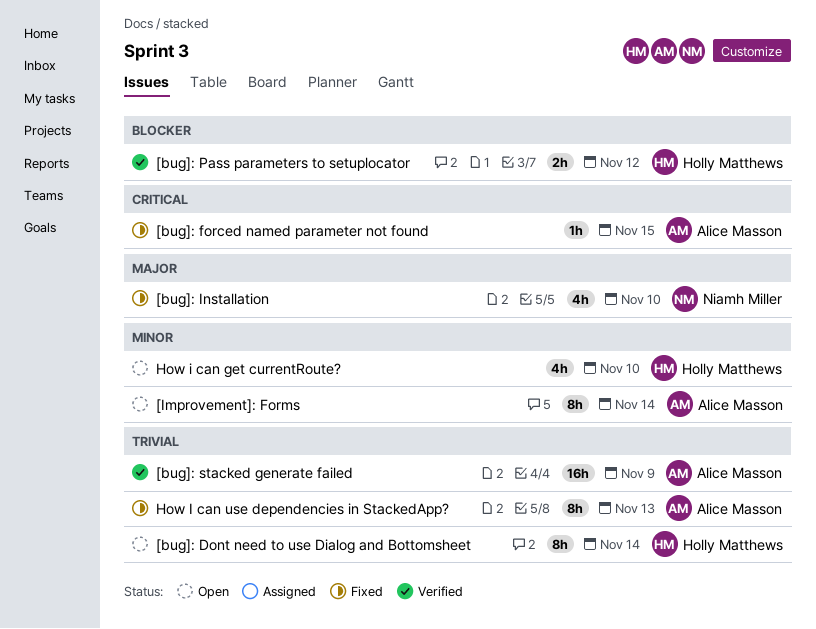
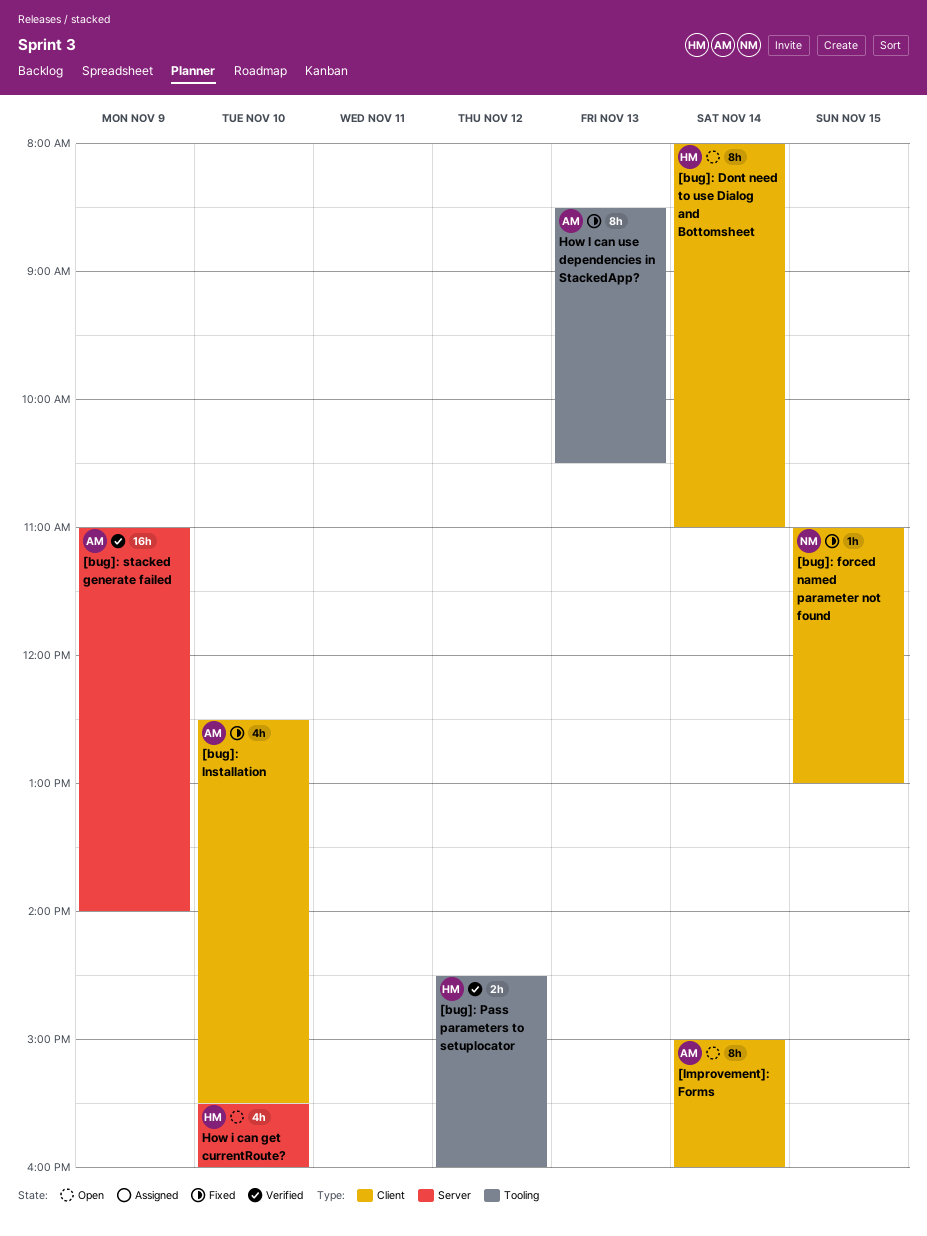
[bug]: forced named parameter not found, owner: Alice Masson -> Niamh Miller
[bug]: Installation, owner: Niamh Miller -> Alice Masson

